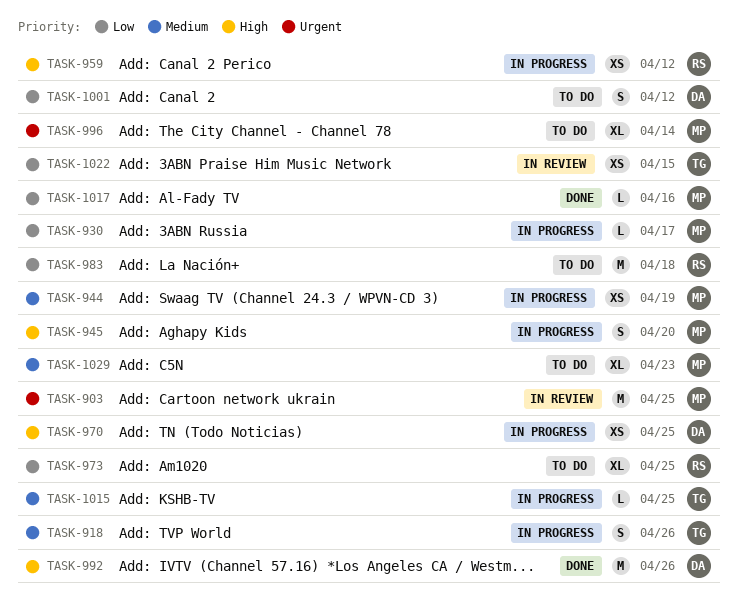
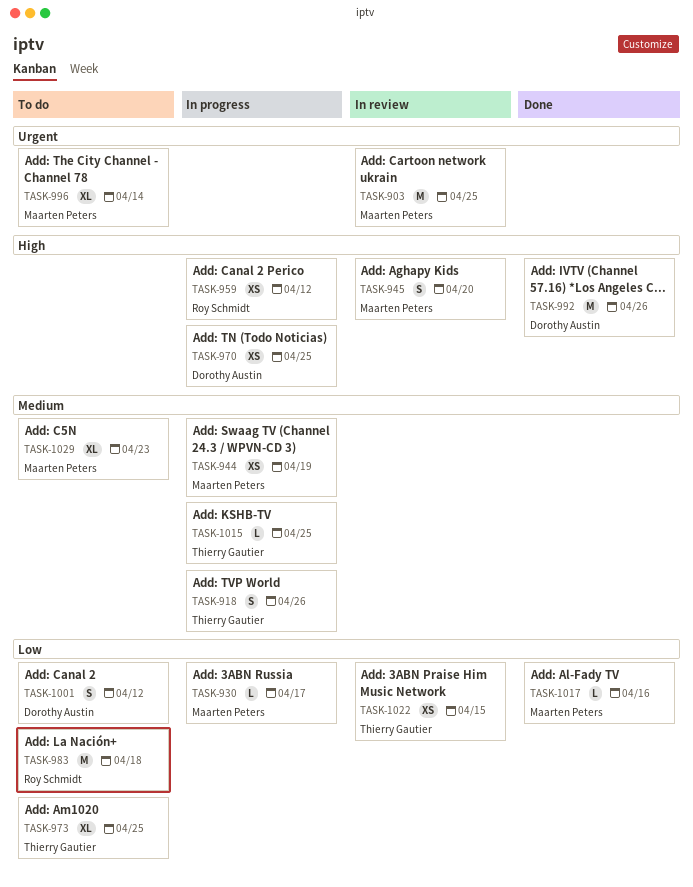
TASK-945, status: In progress -> In review
TASK-973, owner: Roy Schmidt -> Thierry Gautier

